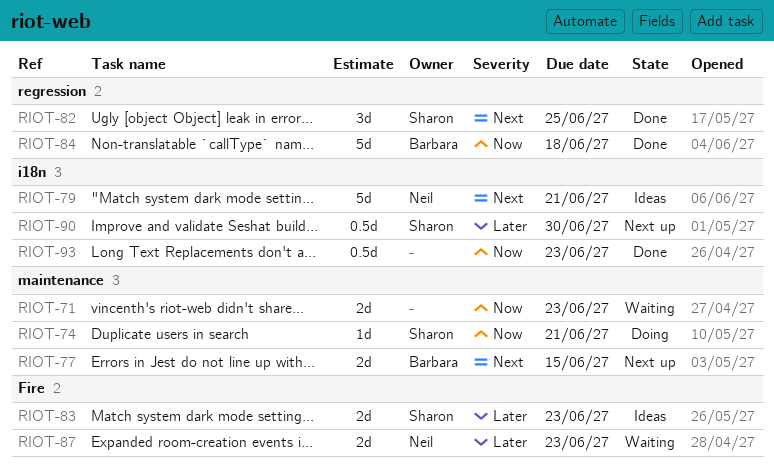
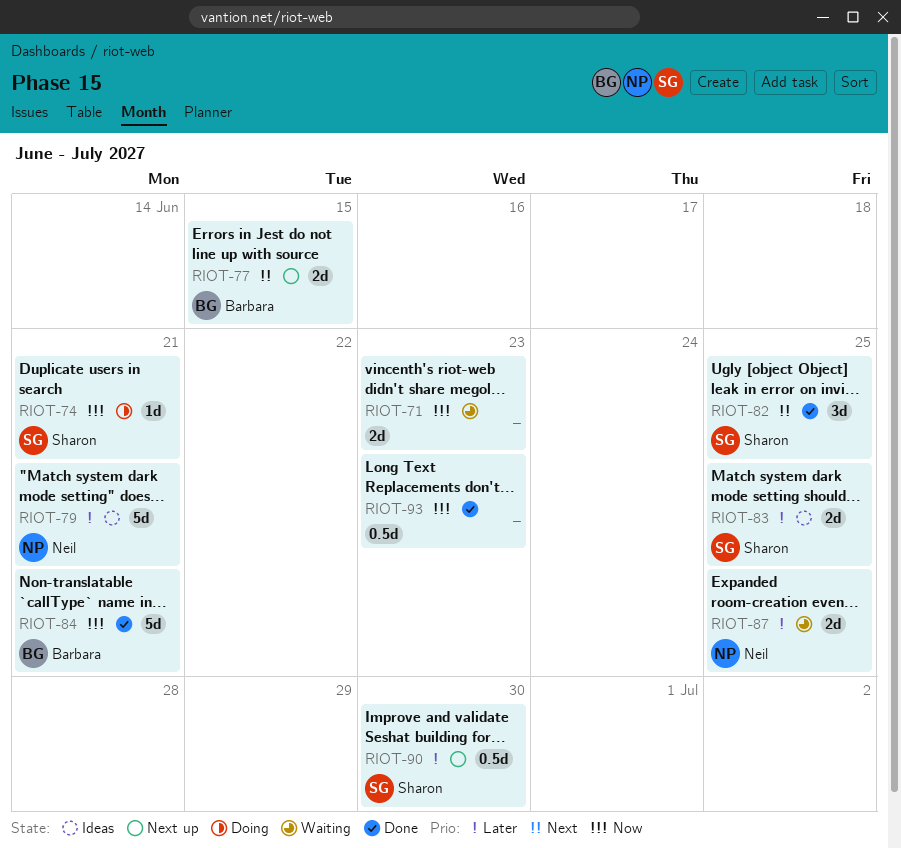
RIOT-79, priority: Next -> Later
RIOT-83, due: Jun 23 -> Jun 25
RIOT-84, due: Jun 18 -> Jun 21
RIOT-87, due: Jun 23 -> Jun 25

